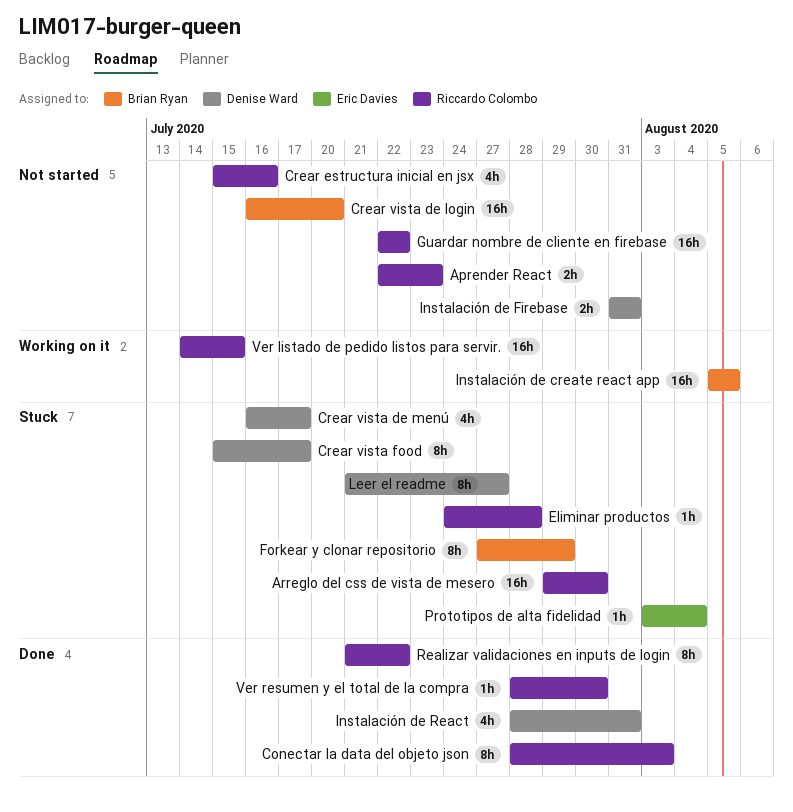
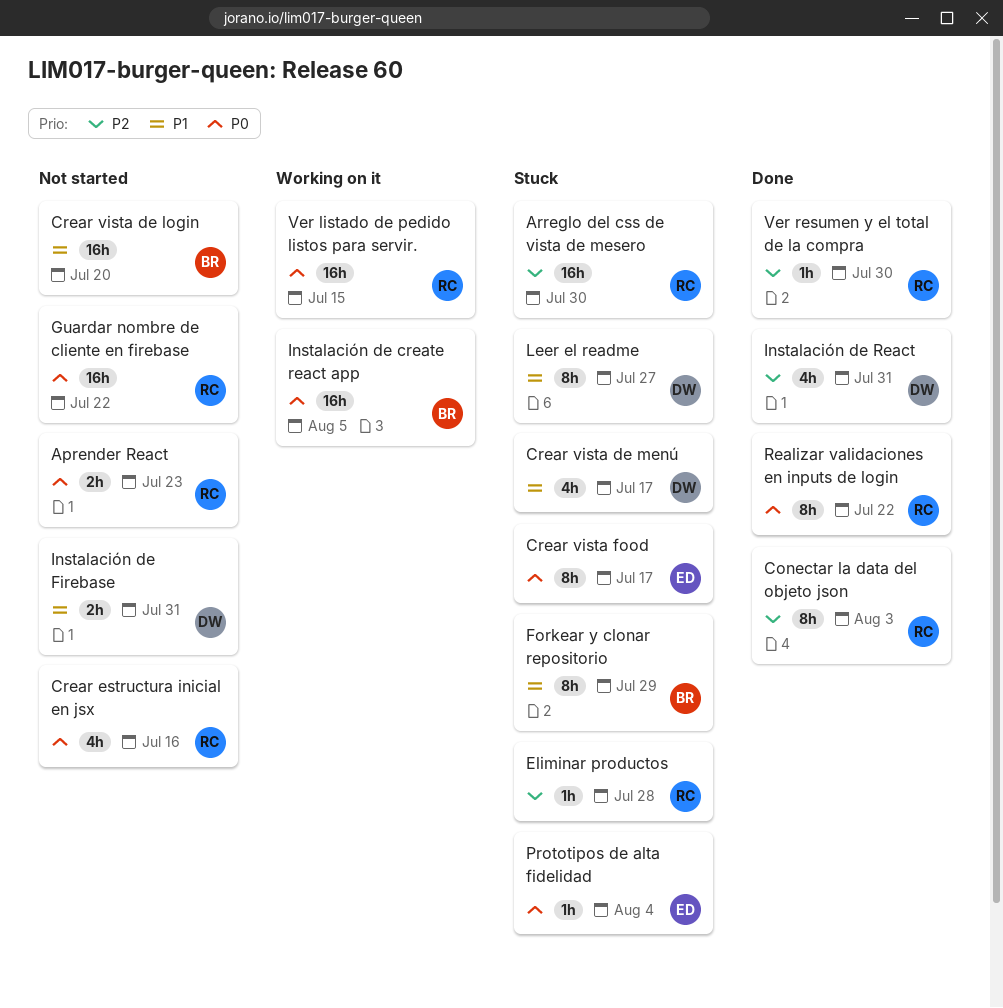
Crear vista food, owner: Denise Ward -> Eric Davies

